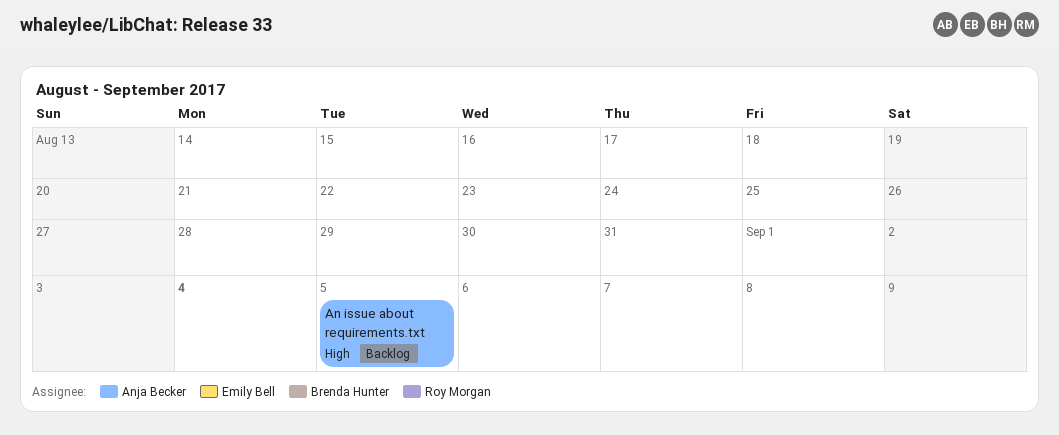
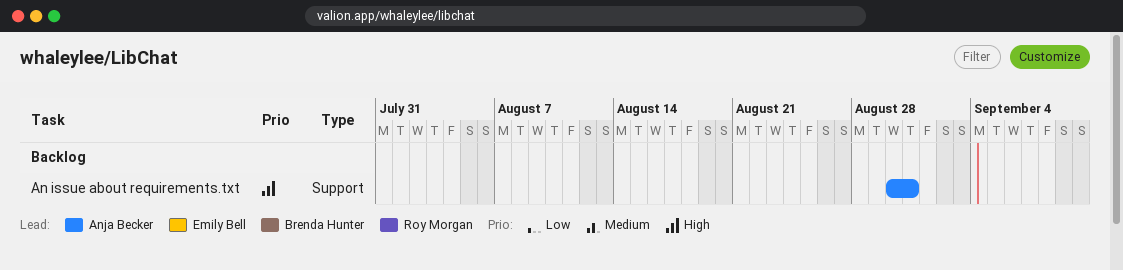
An issue about requirements.txt, due: Sep 5 -> Aug 31

